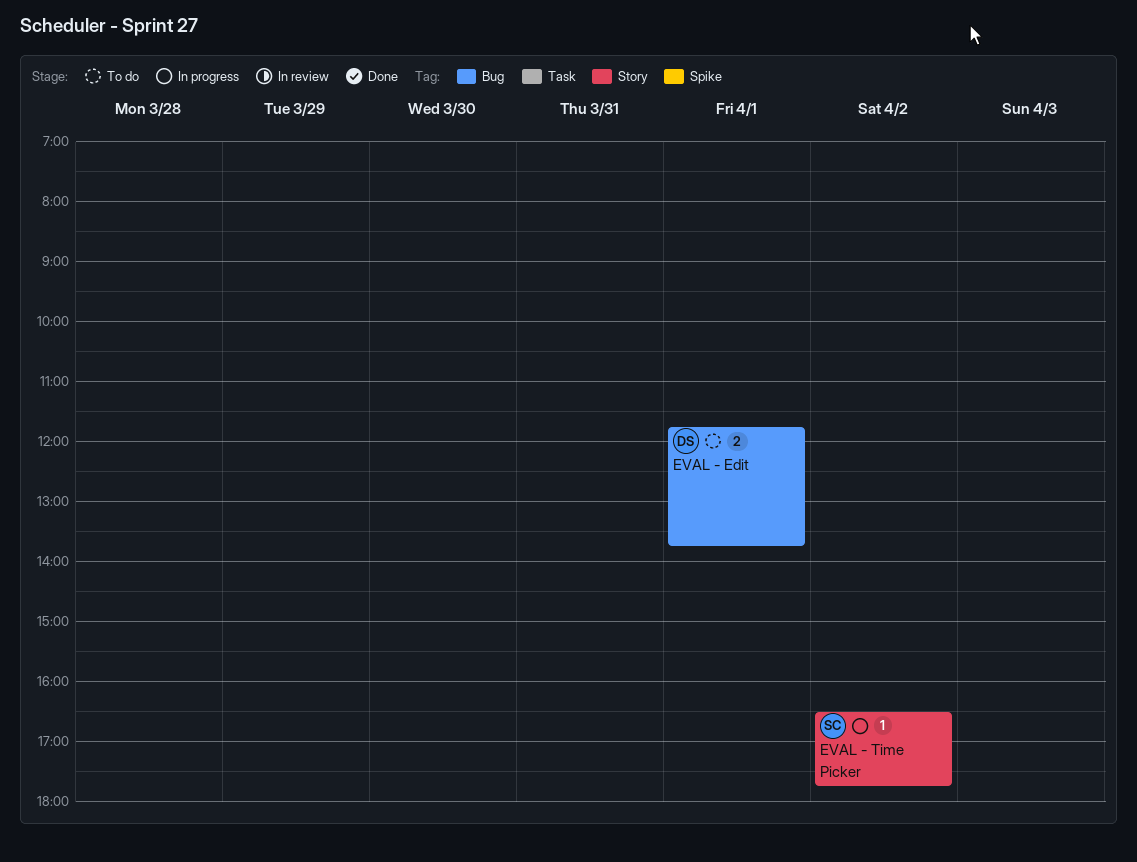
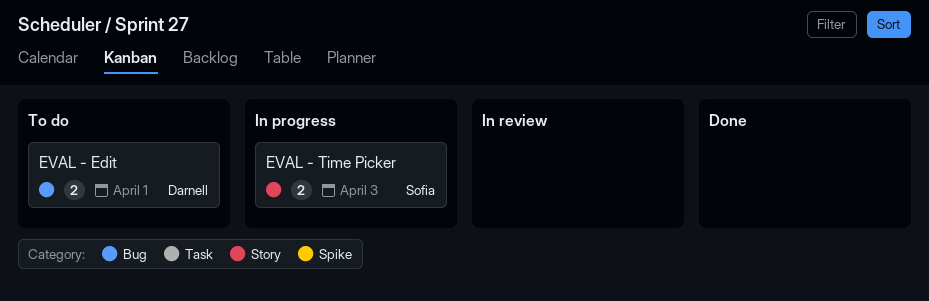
EVAL - Time Picker, estimate: 1 -> 2
EVAL - Time Picker, day: Apr 2 -> Apr 3

